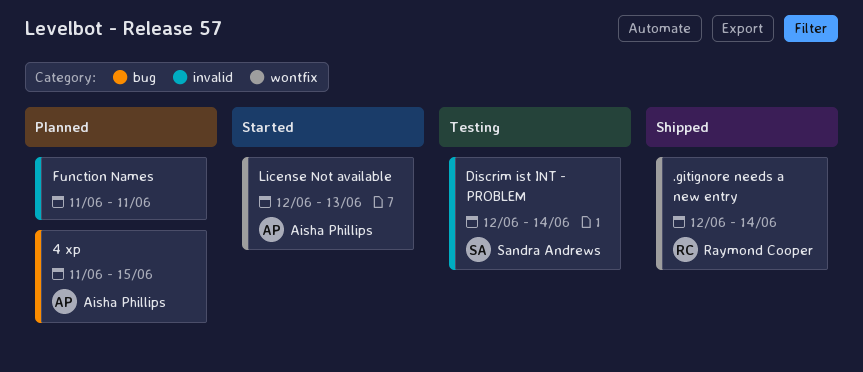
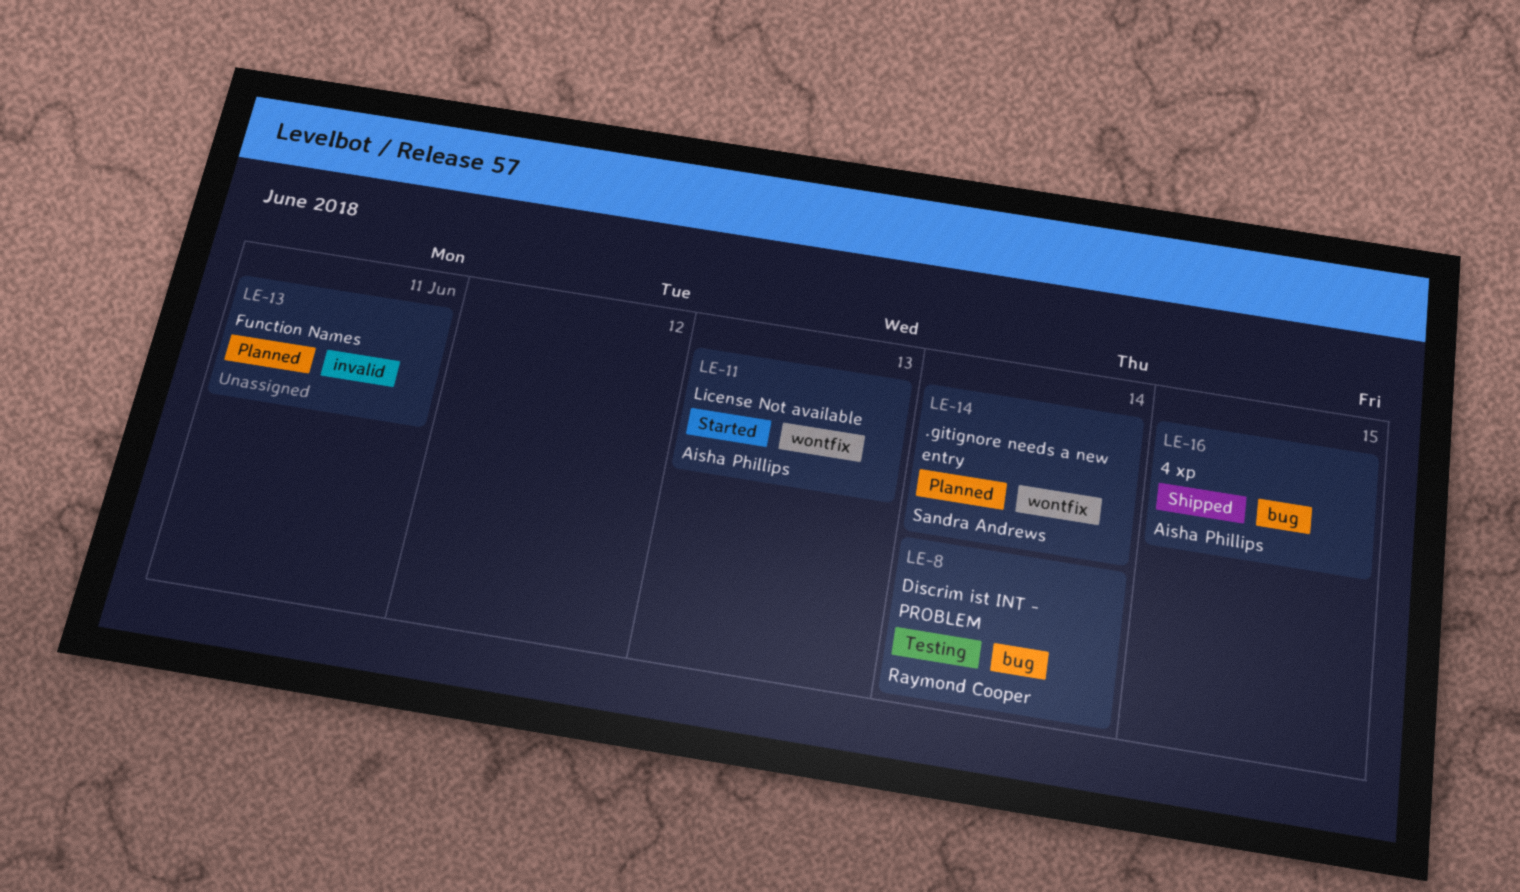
.gitignore needs a new entry, status: Shipped -> Planned
.gitignore needs a new entry, owner: Raymond Cooper -> Sandra Andrews
4 xp, status: Planned -> Shipped
Discrim ist INT - PROBLEM, owner: Sandra Andrews -> Raymond Cooper
Discrim ist INT - PROBLEM, label: invalid -> bug

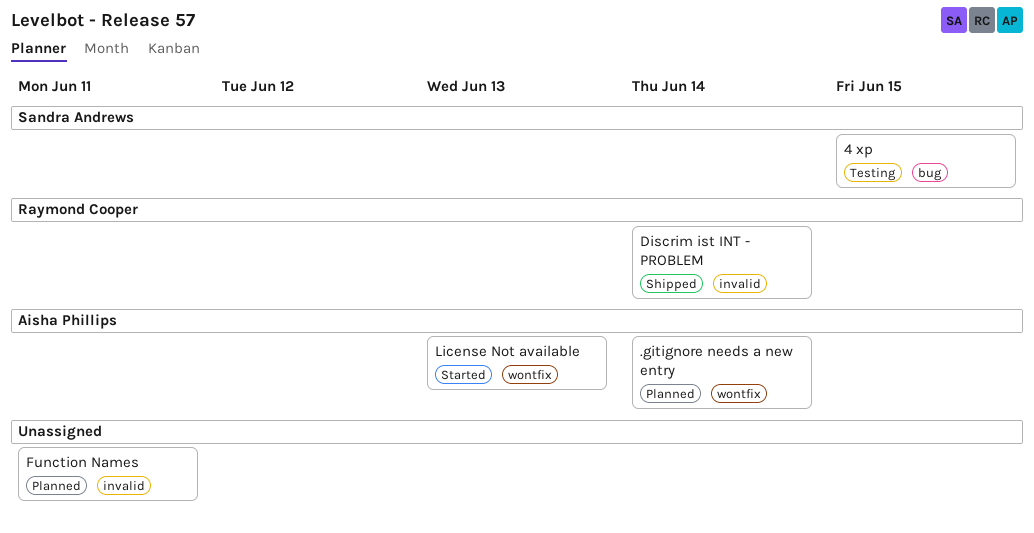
.gitignore needs a new entry, owner: Sandra Andrews -> Aisha Phillips
4 xp, status: Shipped -> Testing
4 xp, owner: Aisha Phillips -> Sandra Andrews
Discrim ist INT - PROBLEM, status: Testing -> Shipped
Discrim ist INT - PROBLEM, label: bug -> invalid

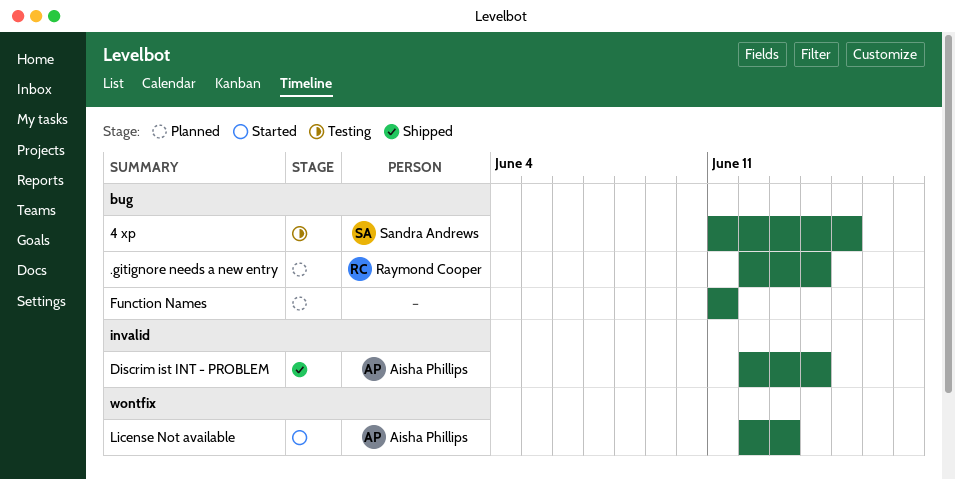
.gitignore needs a new entry, owner: Aisha Phillips -> Raymond Cooper
.gitignore needs a new entry, label: wontfix -> bug
Discrim ist INT - PROBLEM, owner: Raymond Cooper -> Aisha Phillips
Function Names, label: invalid -> bug

